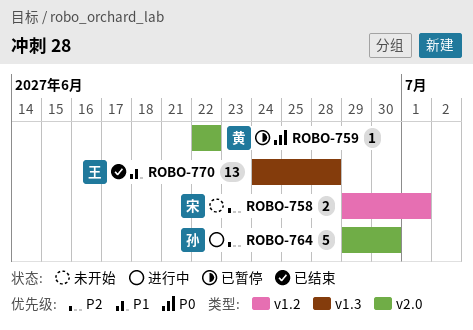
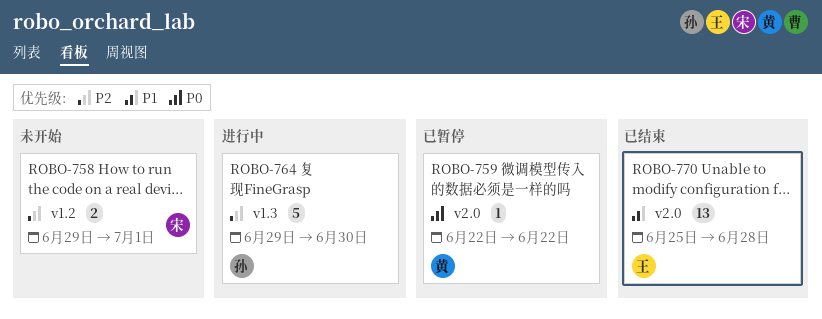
ROBO-764, label: v2.0 -> v1.3
ROBO-770, label: v1.3 -> v2.0
ROBO-770, start: Jun 24 -> Jun 25

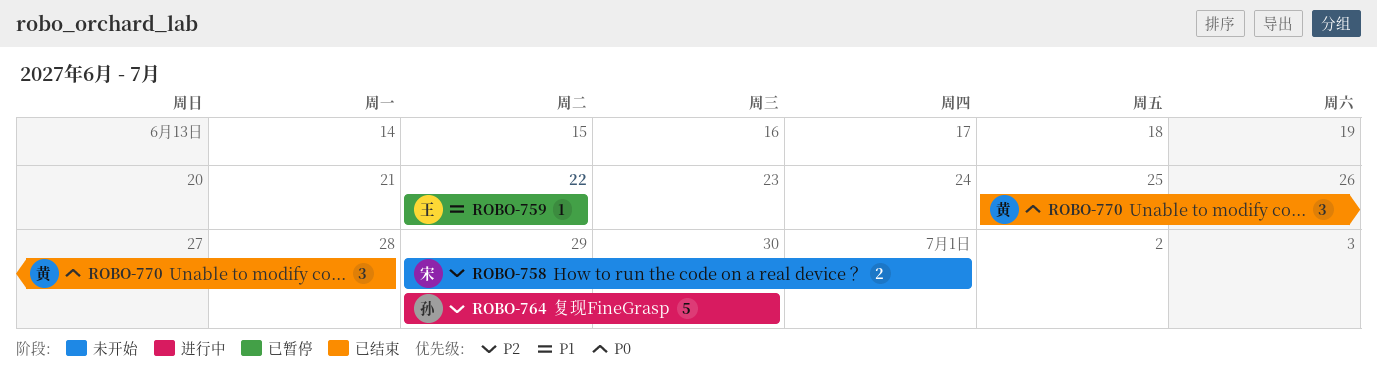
ROBO-759, owner: 黄 -> 王
ROBO-759, priority: P0 -> P1
ROBO-770, owner: 王 -> 黄
ROBO-770, priority: P1 -> P0
ROBO-770, estimate: 13 -> 3

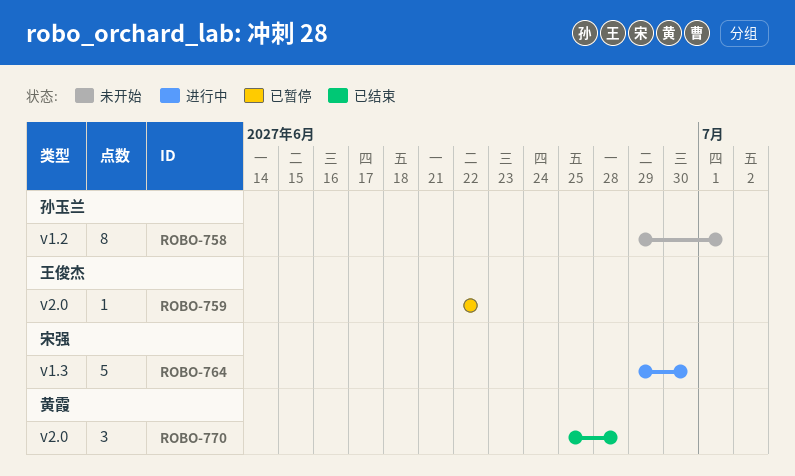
ROBO-758, owner: 宋强 -> 孙玉兰
ROBO-758, estimate: 2 -> 8
ROBO-764, owner: 孙玉兰 -> 宋强

